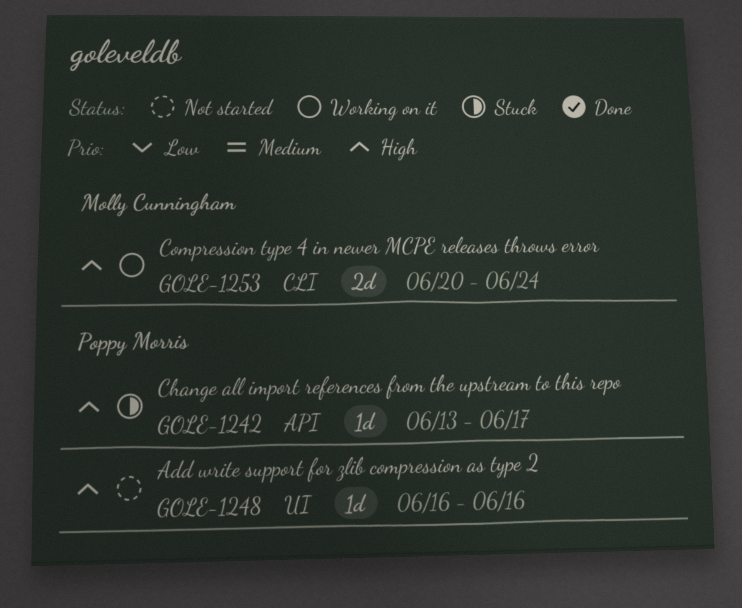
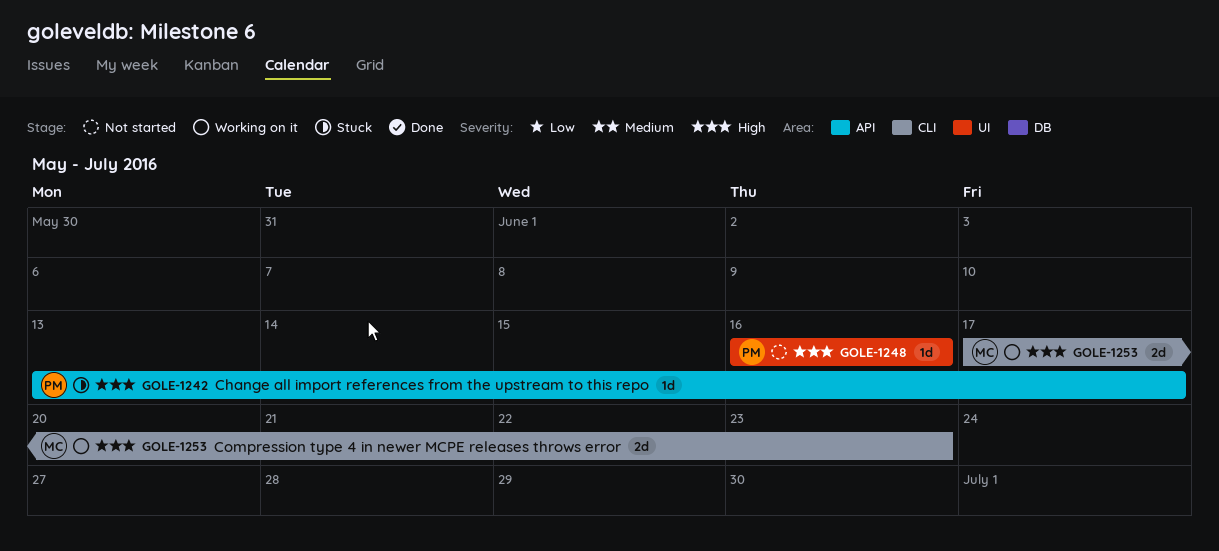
GOLE-1253, start: Jun 20 -> Jun 17
GOLE-1253, due: Jun 24 -> Jun 23

